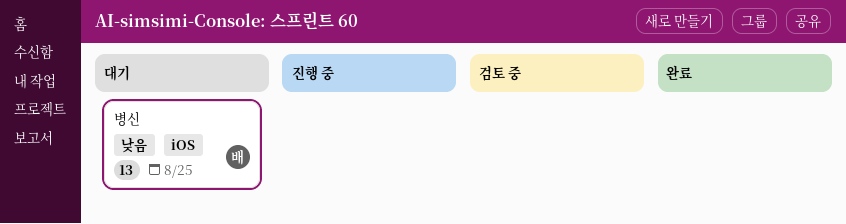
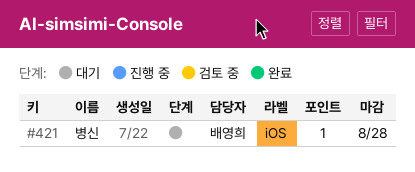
병신, estimate: 13 -> 1
병신, due: Aug 25 -> Aug 28

